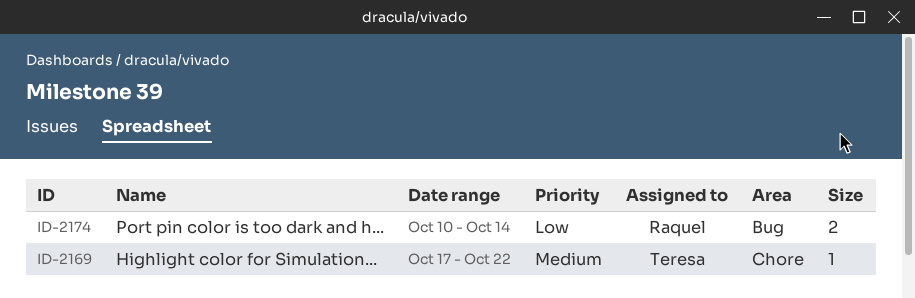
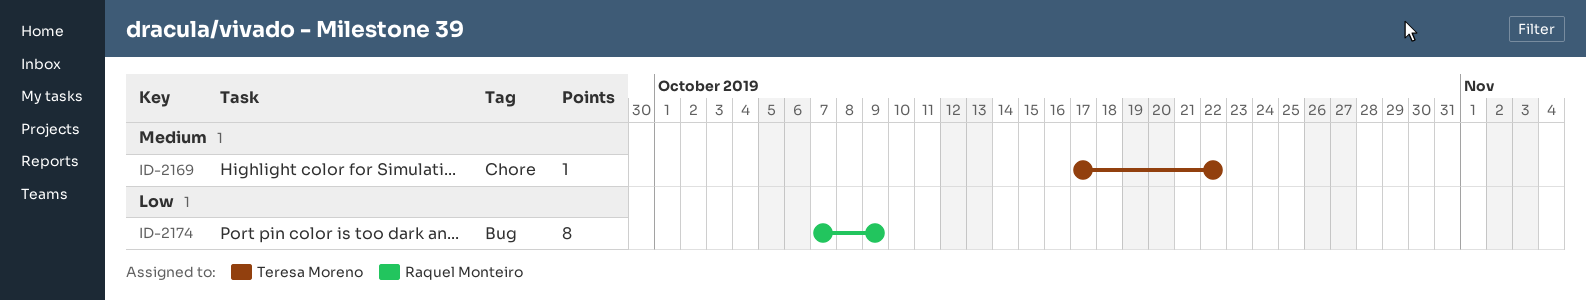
ID-2174, estimate: 2 -> 8
ID-2174, start: Oct 10 -> Oct 7
ID-2174, due: Oct 14 -> Oct 9

